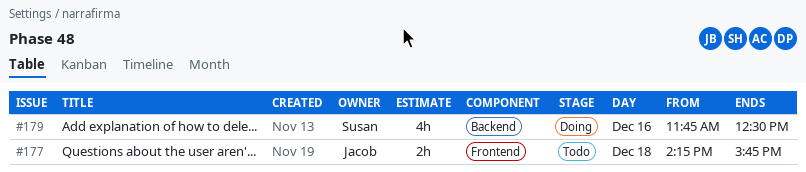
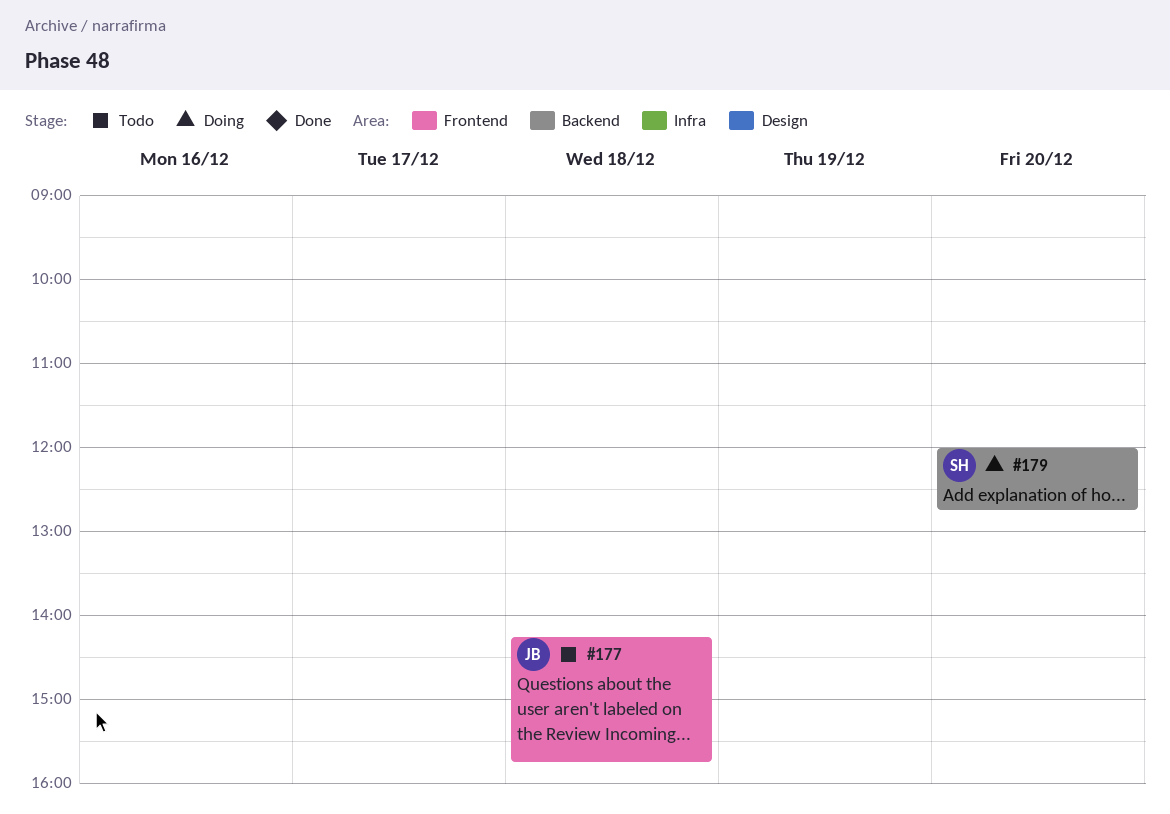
#179, day: Dec 16 -> Dec 20
#179, begins: 11:45 -> 12:00
#179, ends: 12:30 -> 12:45

